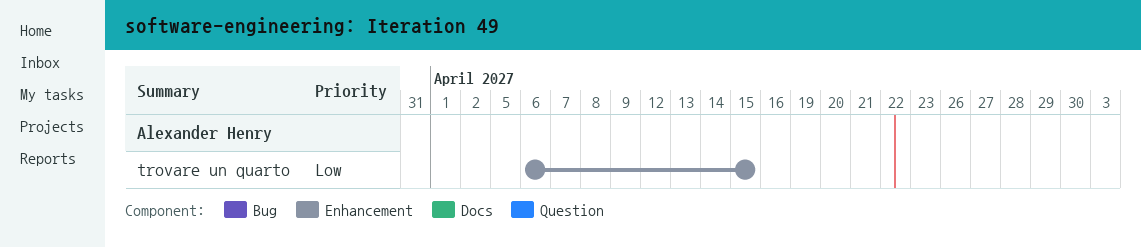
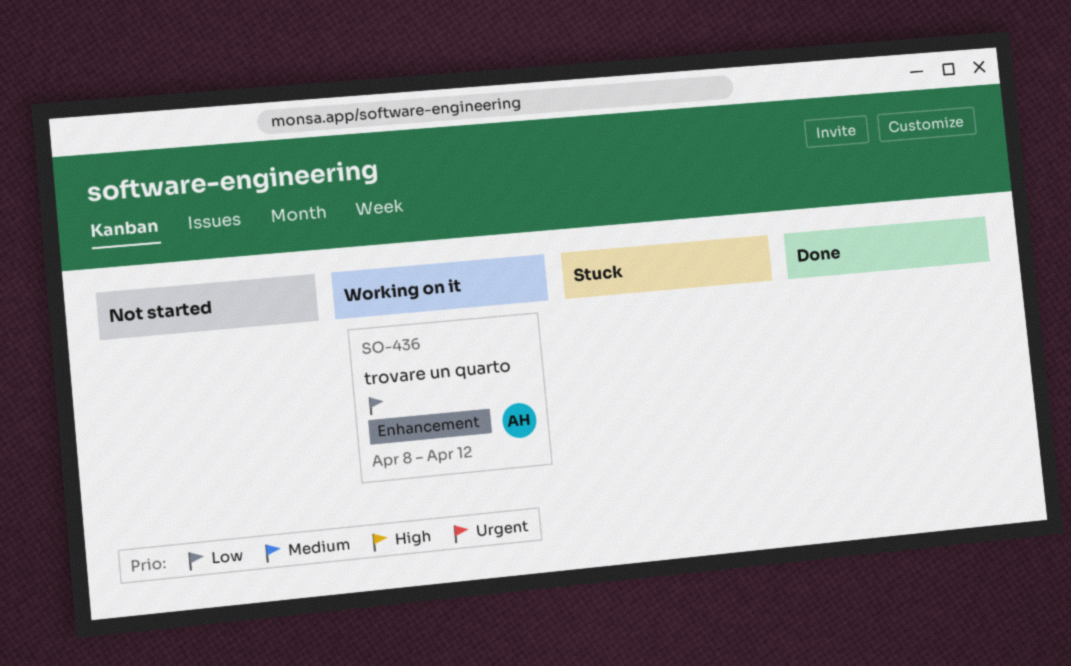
trovare un quarto, start: Apr 6 -> Apr 8
trovare un quarto, due: Apr 15 -> Apr 12

